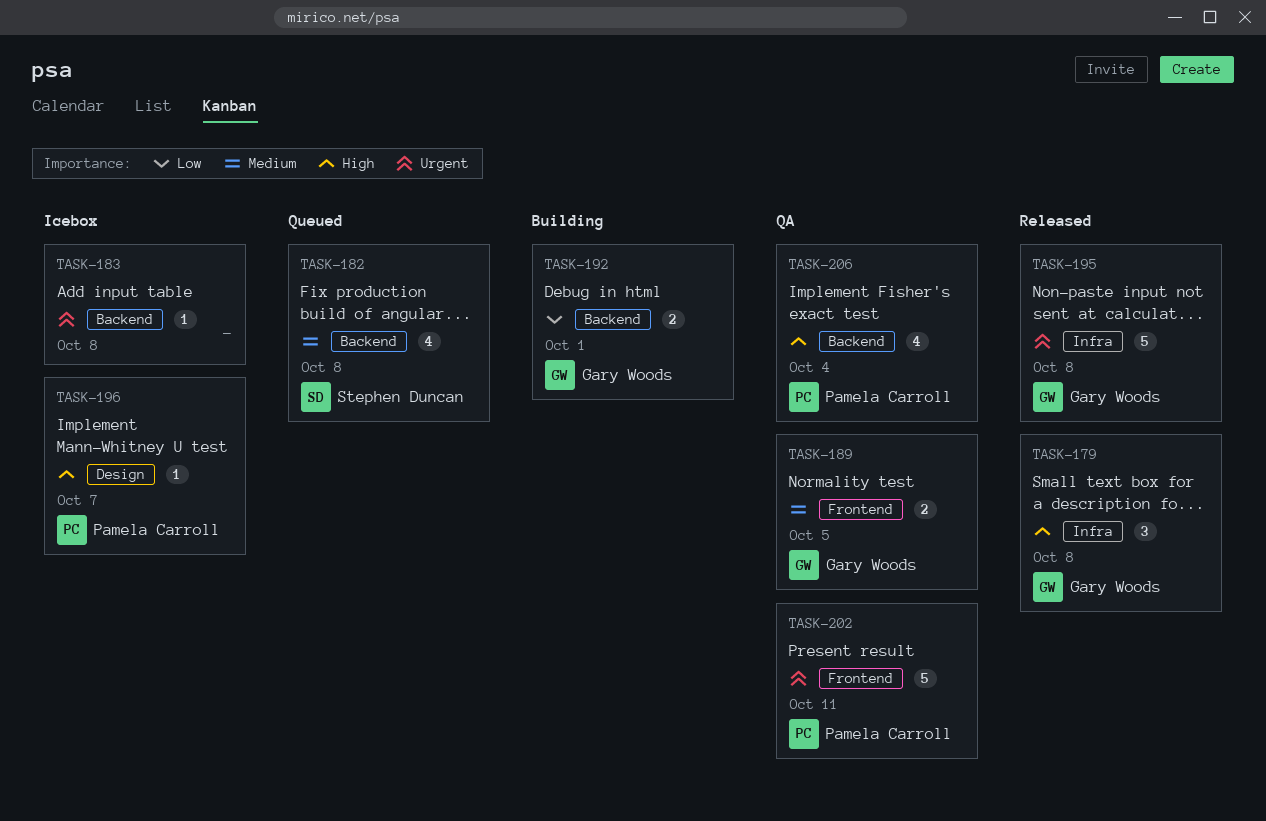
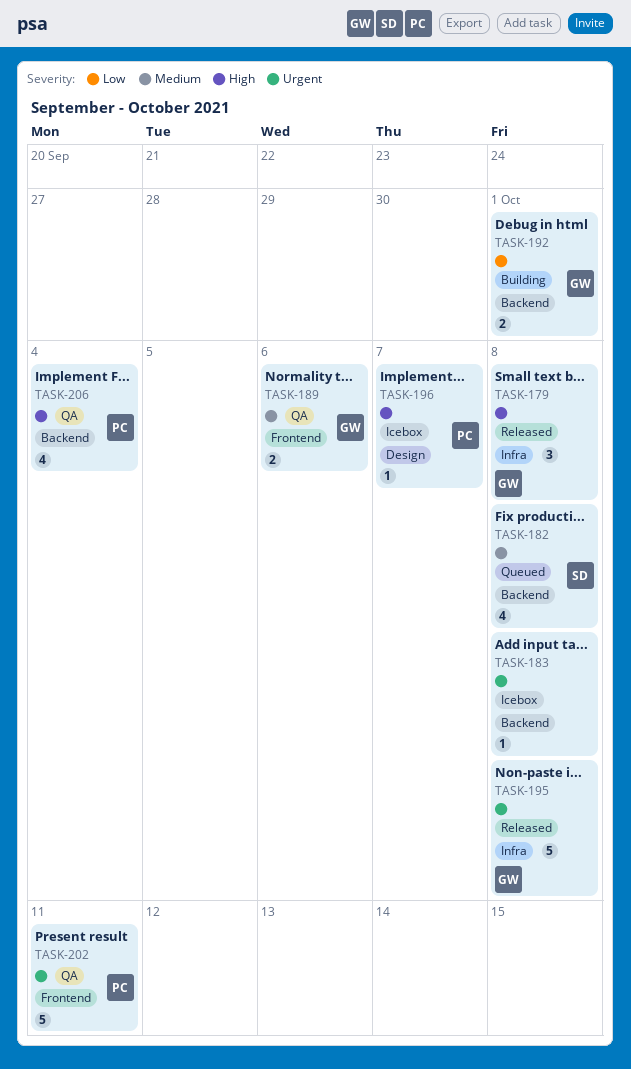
TASK-189, due: Oct 5 -> Oct 6

